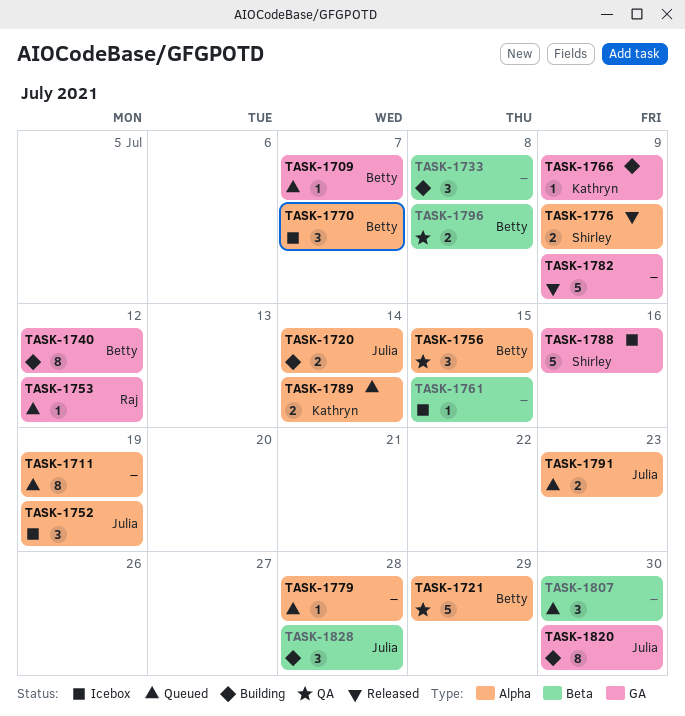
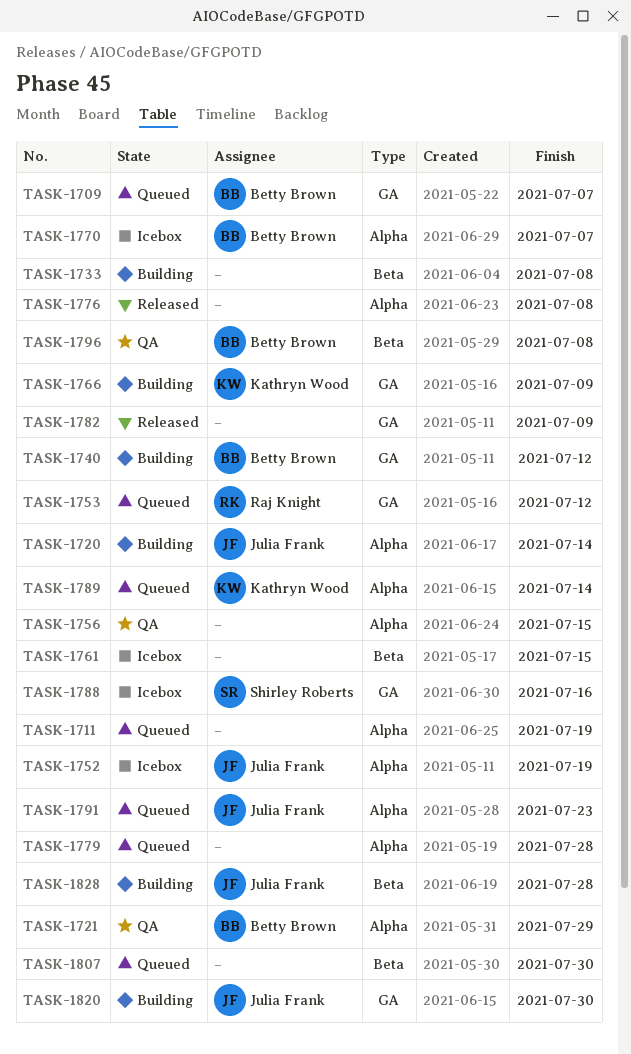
TASK-1756, owner: Betty Brown -> none
TASK-1776, owner: Shirley Roberts -> none
TASK-1776, due: Jul 9 -> Jul 8

